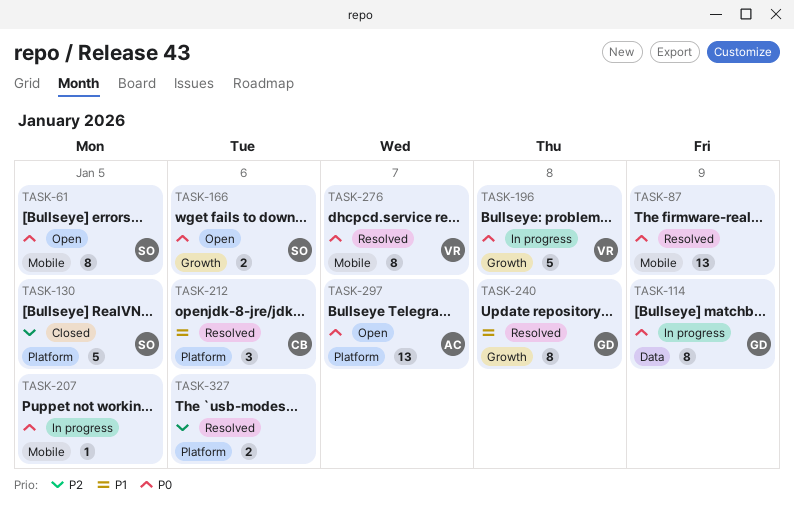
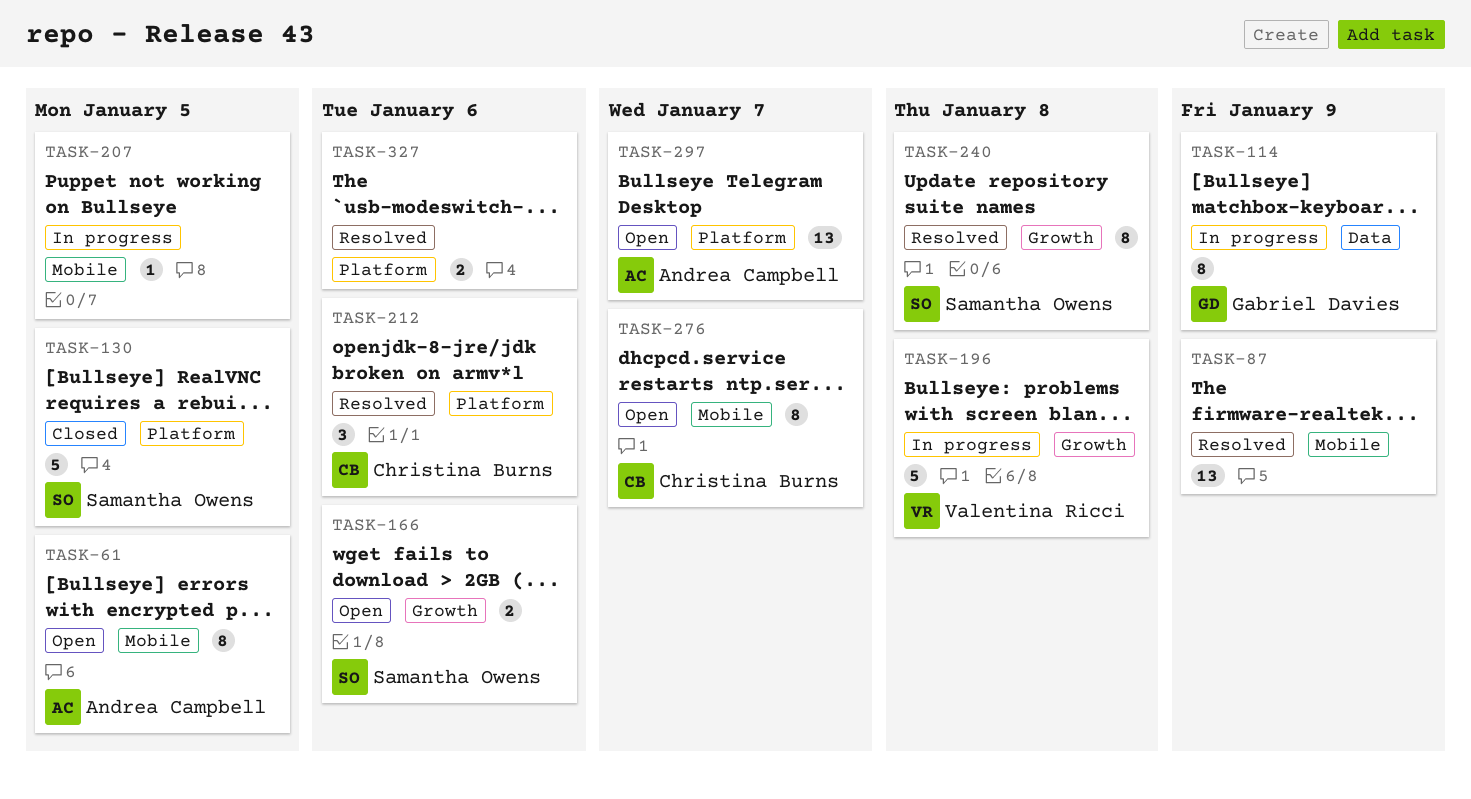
TASK-61, owner: Samantha Owens -> Andrea Campbell
TASK-240, owner: Gabriel Davies -> Samantha Owens
TASK-276, status: Resolved -> Open
TASK-276, owner: Valentina Ricci -> Christina Burns

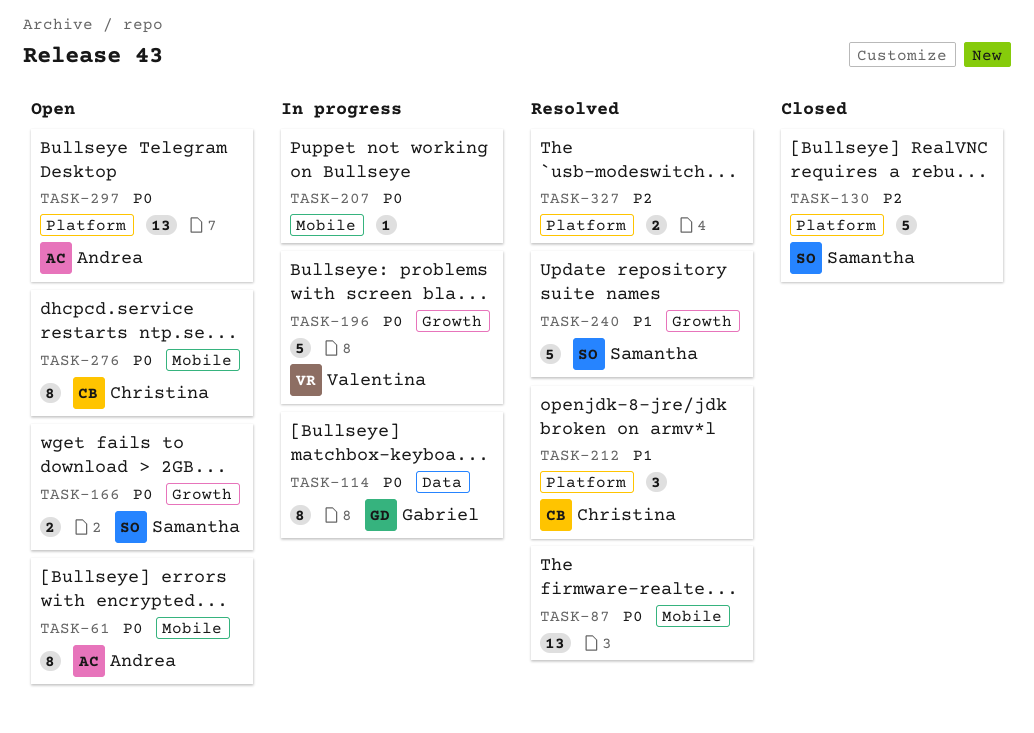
TASK-240, estimate: 8 -> 5

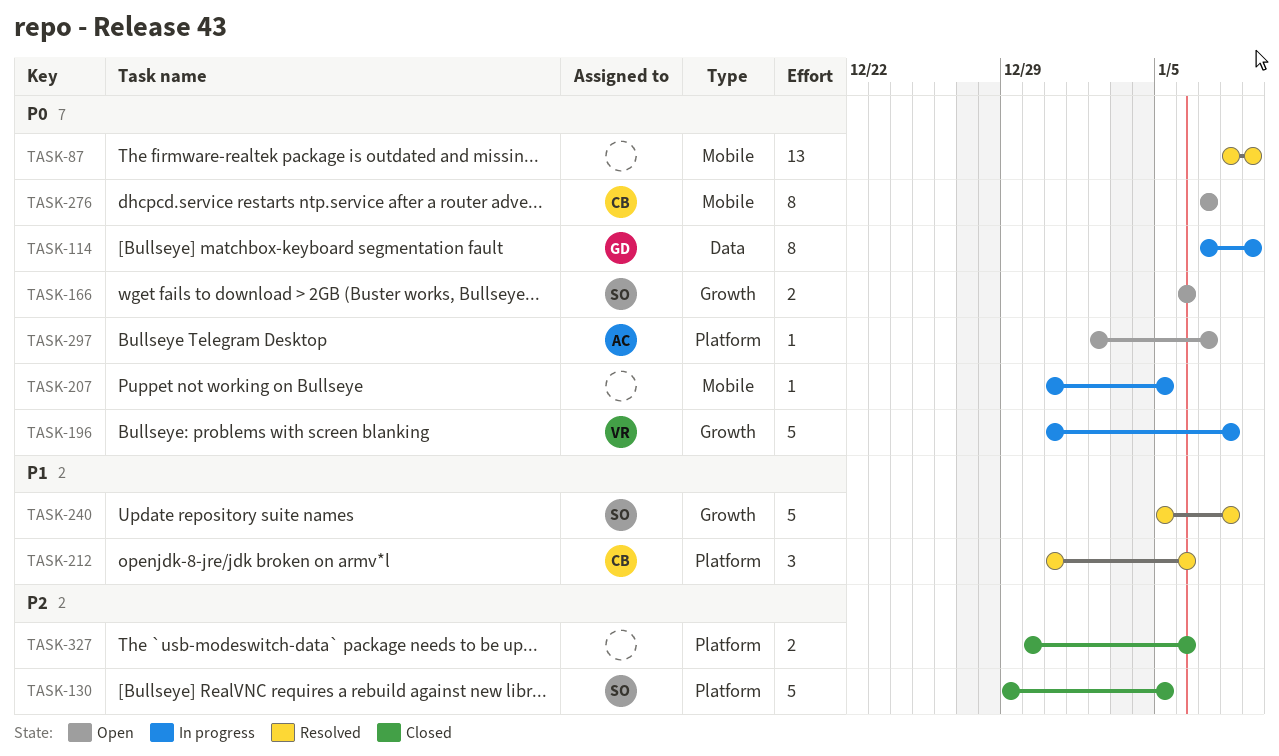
TASK-61: present -> none
TASK-297, estimate: 13 -> 1
TASK-327, status: Resolved -> Closed

